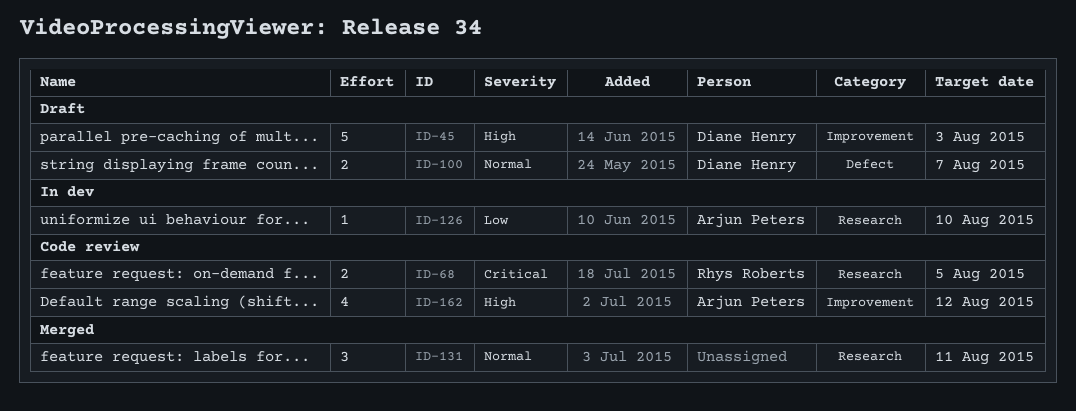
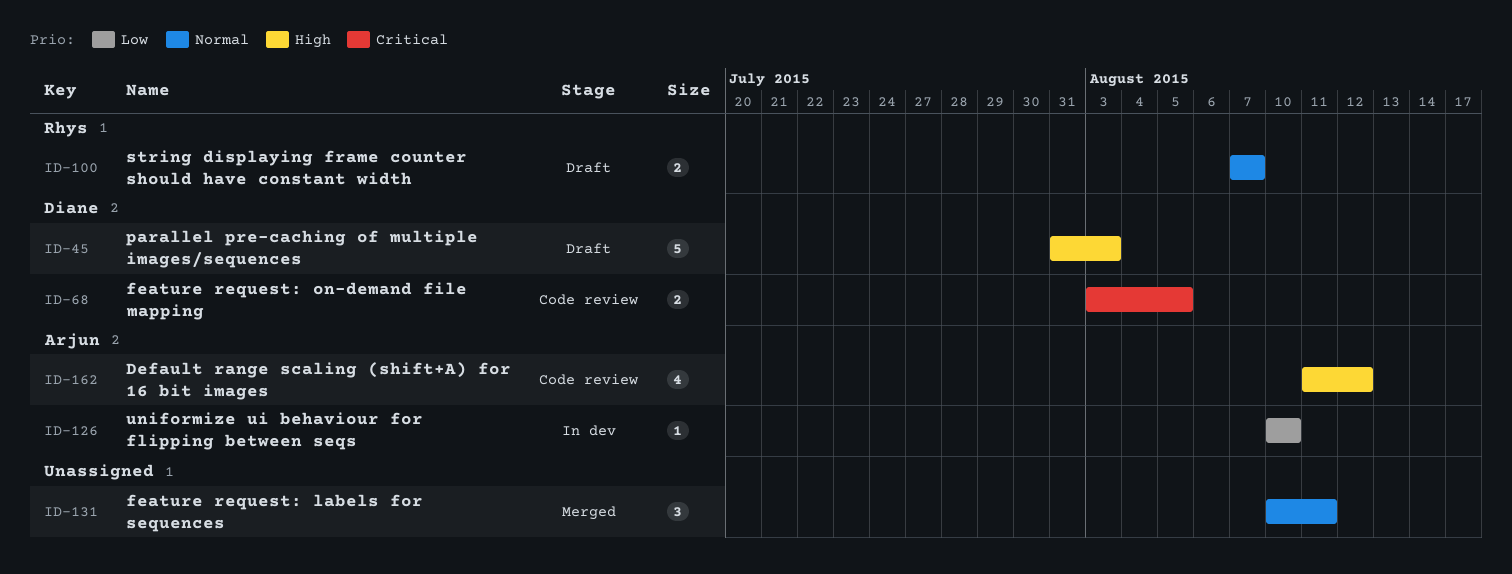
ID-68, owner: Rhys Roberts -> Diane Henry
ID-100, owner: Diane Henry -> Rhys Roberts

